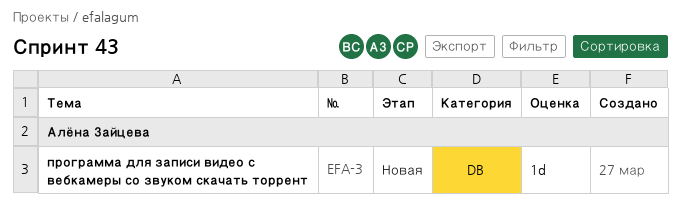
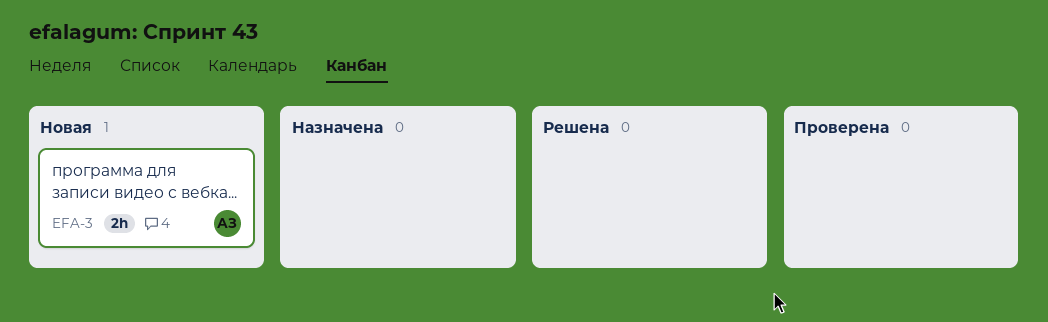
EFA-3, estimate: 1d -> 2h

